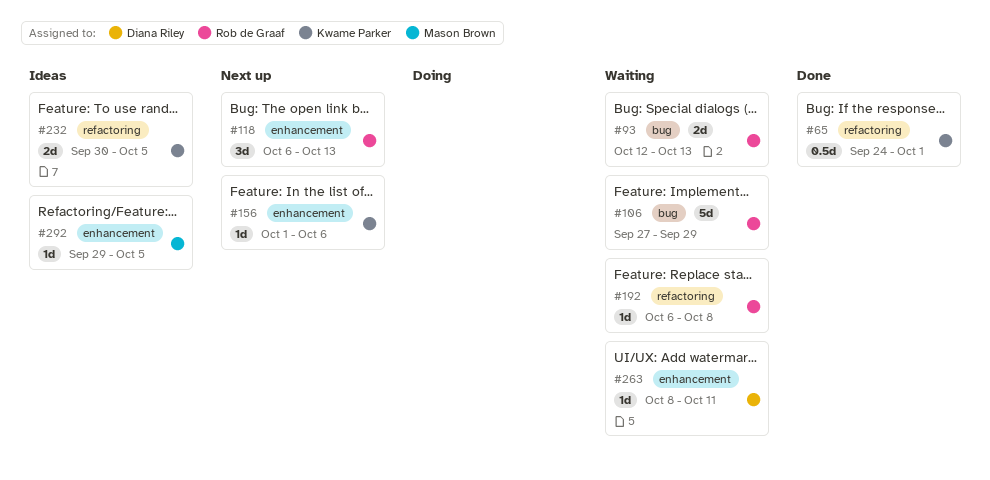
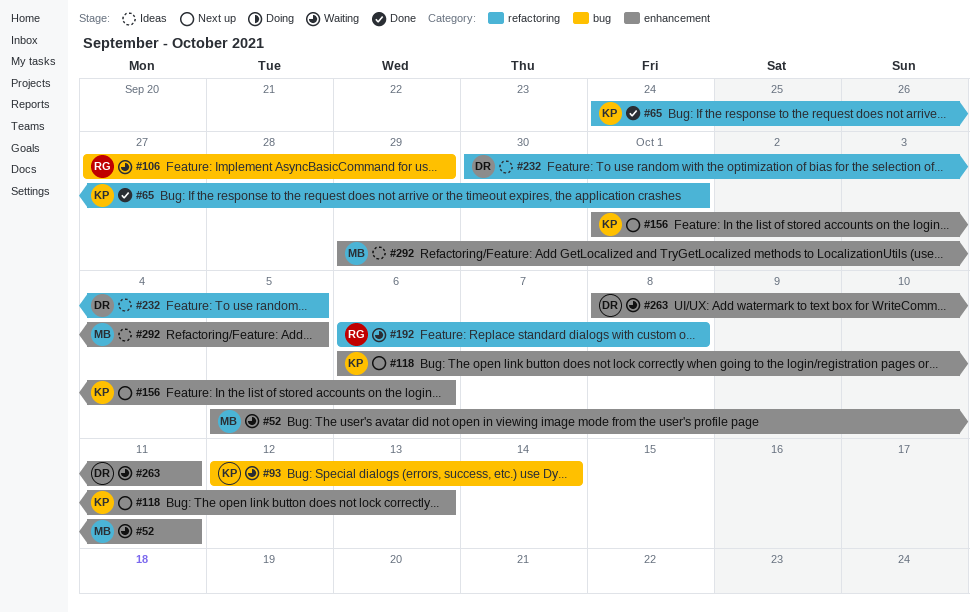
#52: none -> present
#93, owner: Rob de Graaf -> Kwame Parker
#93, due: Oct 13 -> Oct 14
#118, owner: Rob de Graaf -> Kwame Parker
#232, owner: Kwame Parker -> Diana Riley

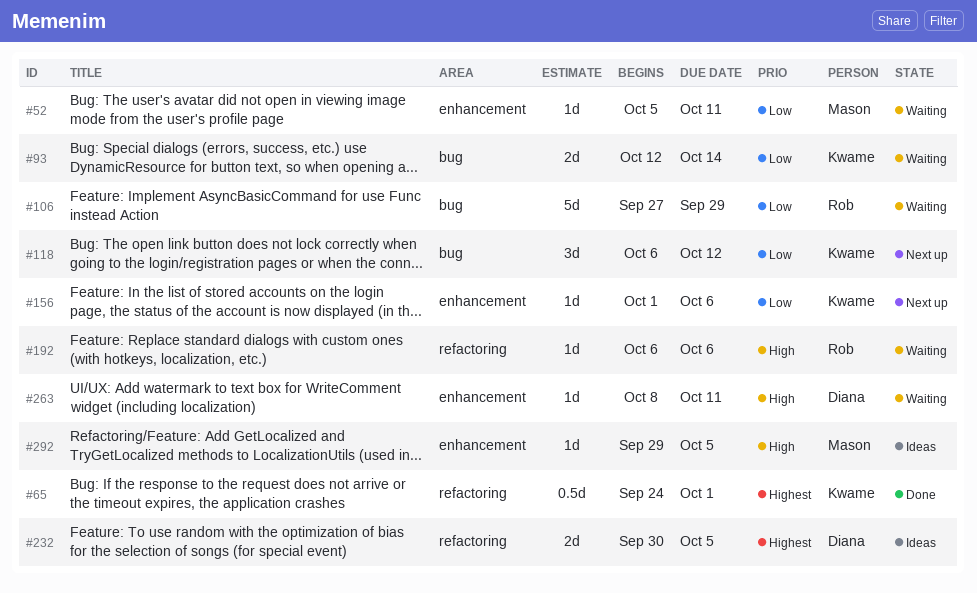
#118, label: enhancement -> bug
#118, due: Oct 13 -> Oct 12
#192, due: Oct 8 -> Oct 6

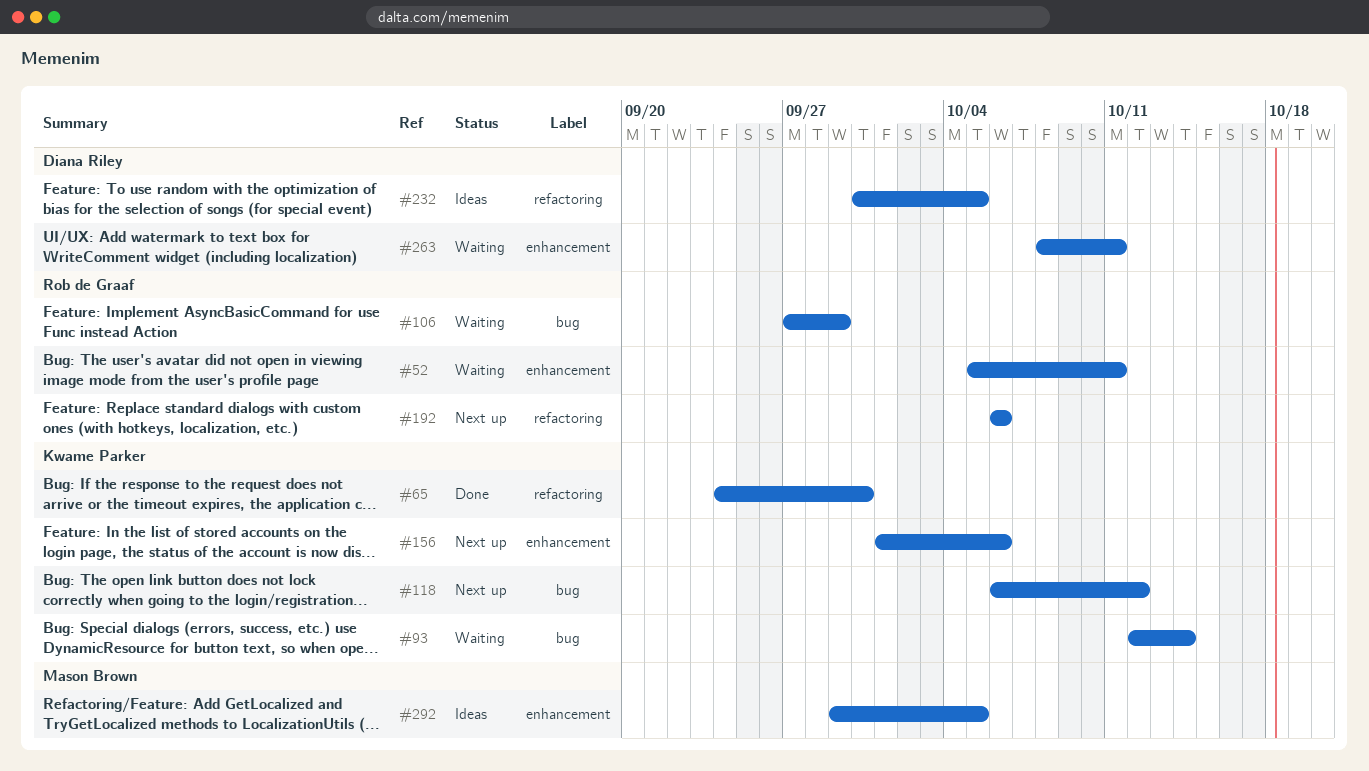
#52, owner: Mason Brown -> Rob de Graaf
#65, due: Oct 1 -> Sep 30
#192, status: Waiting -> Next up

